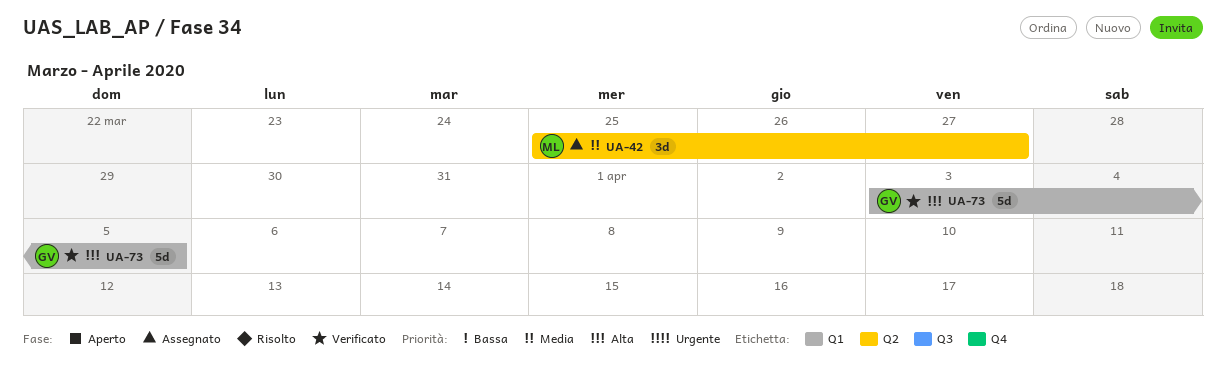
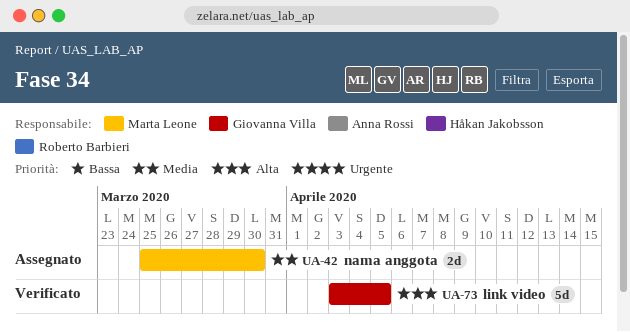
UA-42, estimate: 3d -> 2d
UA-42, due: Mar 27 -> Mar 30

